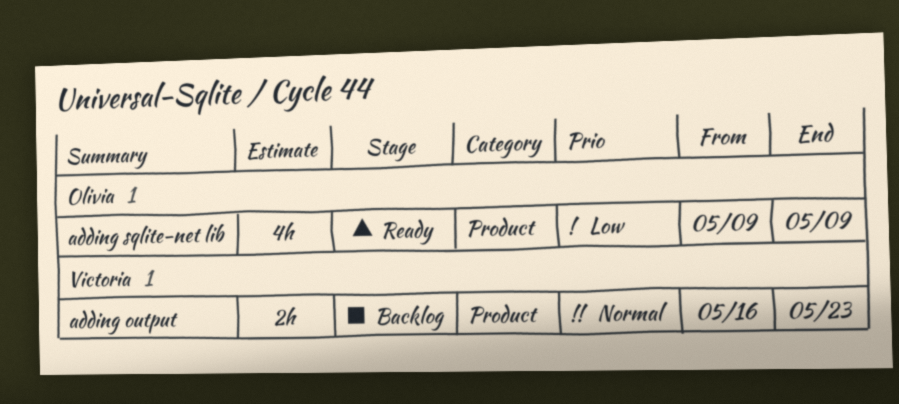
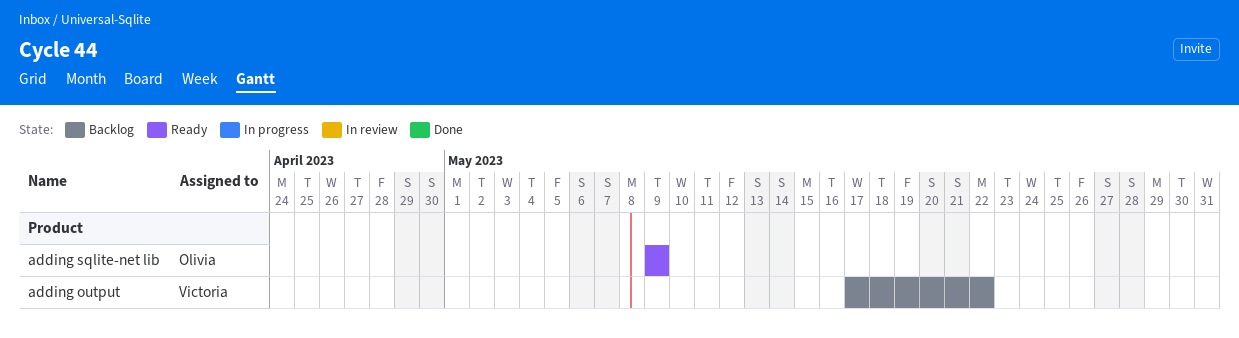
adding output, start: May 16 -> May 17
adding output, due: May 23 -> May 22

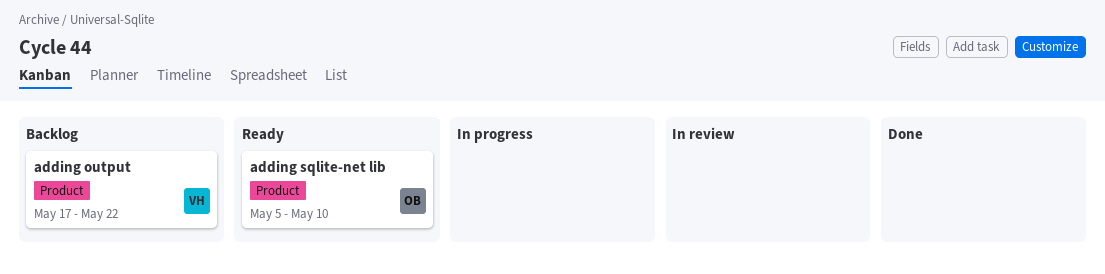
adding sqlite-net lib, start: May 9 -> May 5
adding sqlite-net lib, due: May 9 -> May 10

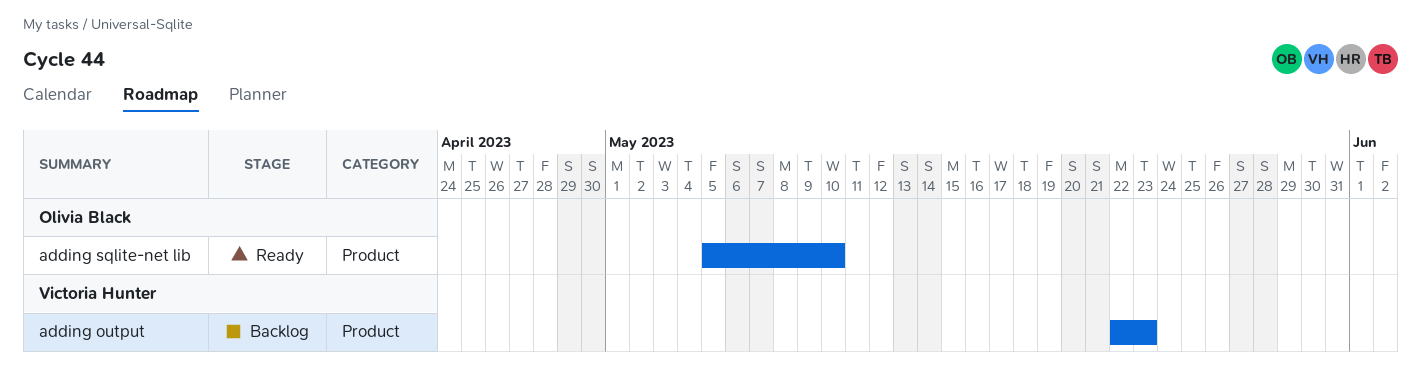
adding output, start: May 17 -> May 22
adding output, due: May 22 -> May 23

